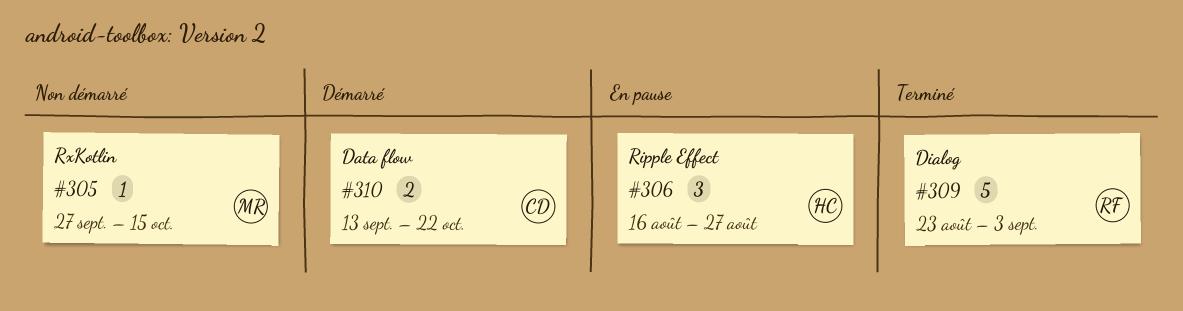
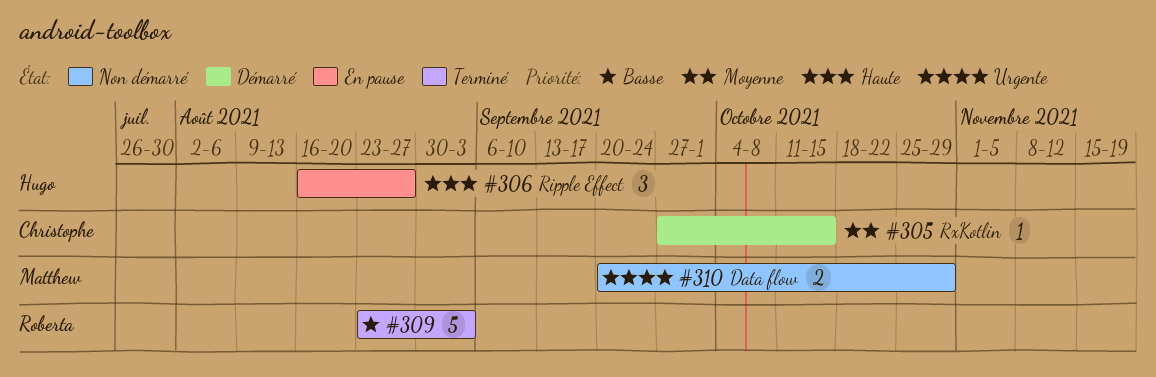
#305, status: Non démarré -> Démarré
#305, owner: Matthew -> Christophe
#310, status: Démarré -> Non démarré
#310, owner: Christophe -> Matthew
#310, start: Sep 13 -> Sep 20
#310, due: Oct 22 -> Oct 29

